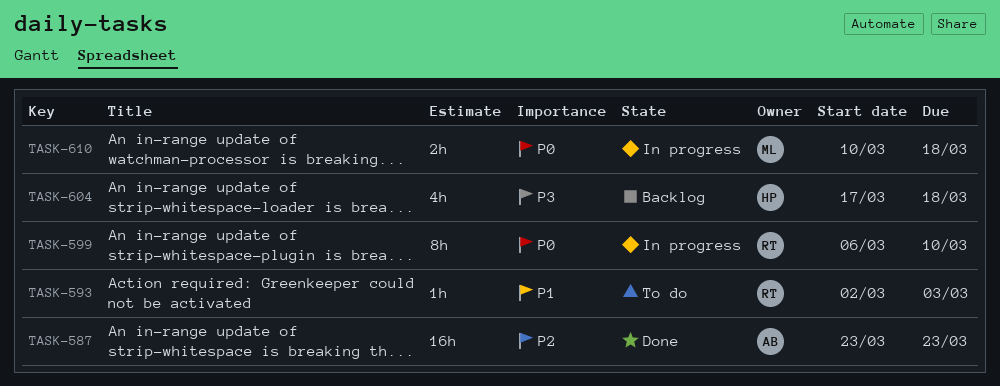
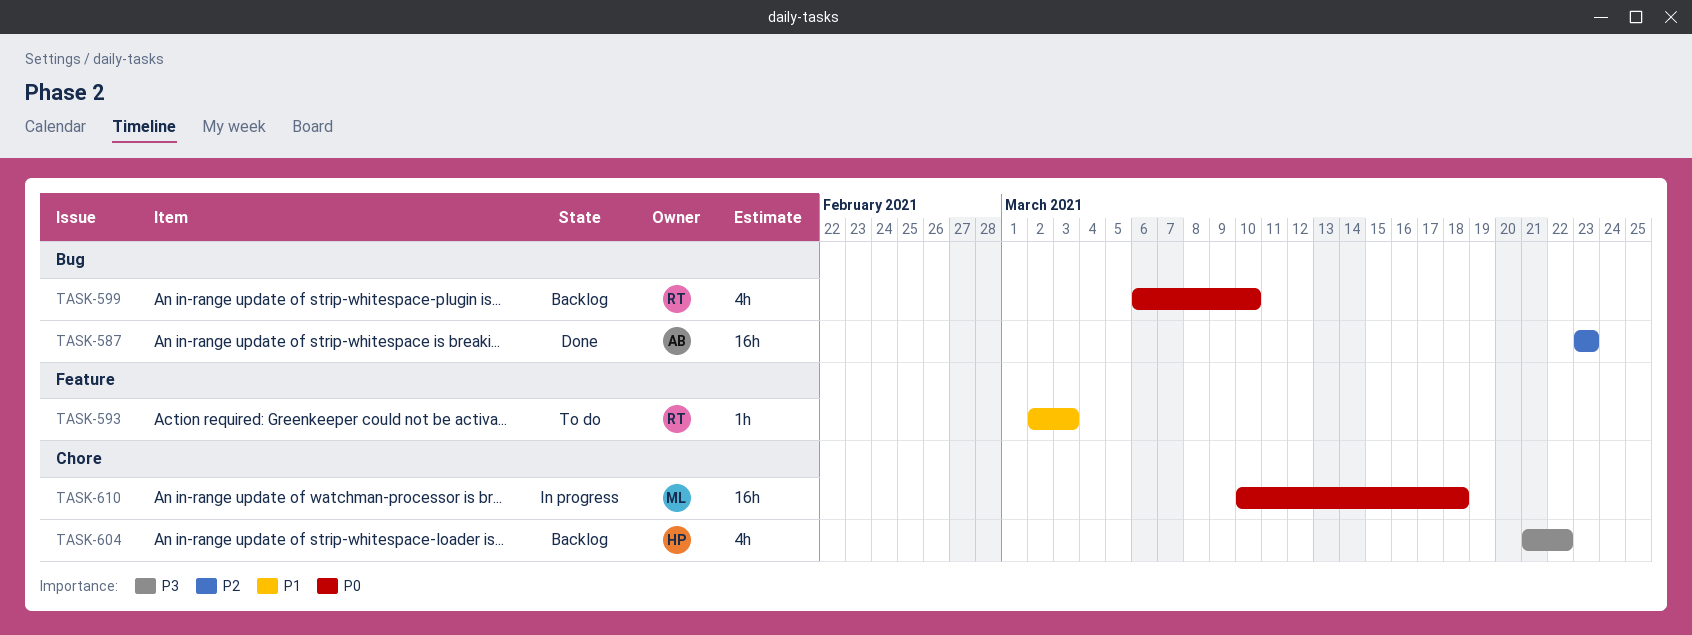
TASK-599, status: In progress -> Backlog
TASK-599, estimate: 8h -> 4h
TASK-604, start: Mar 17 -> Mar 21
TASK-604, due: Mar 18 -> Mar 22
TASK-610, estimate: 2h -> 16h

